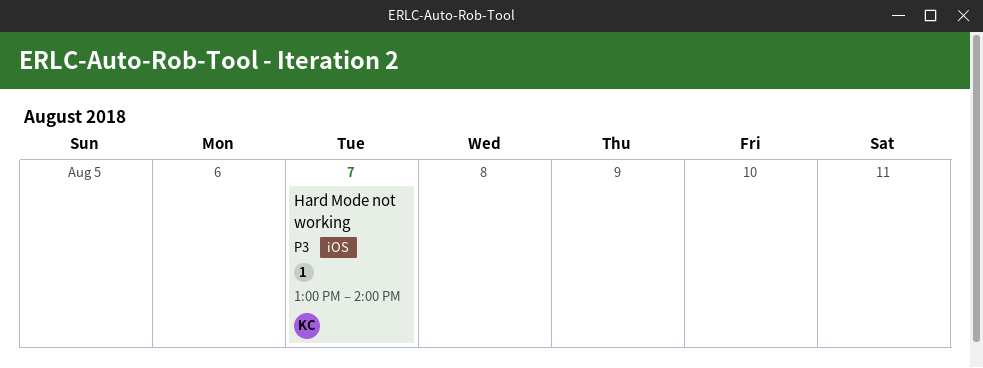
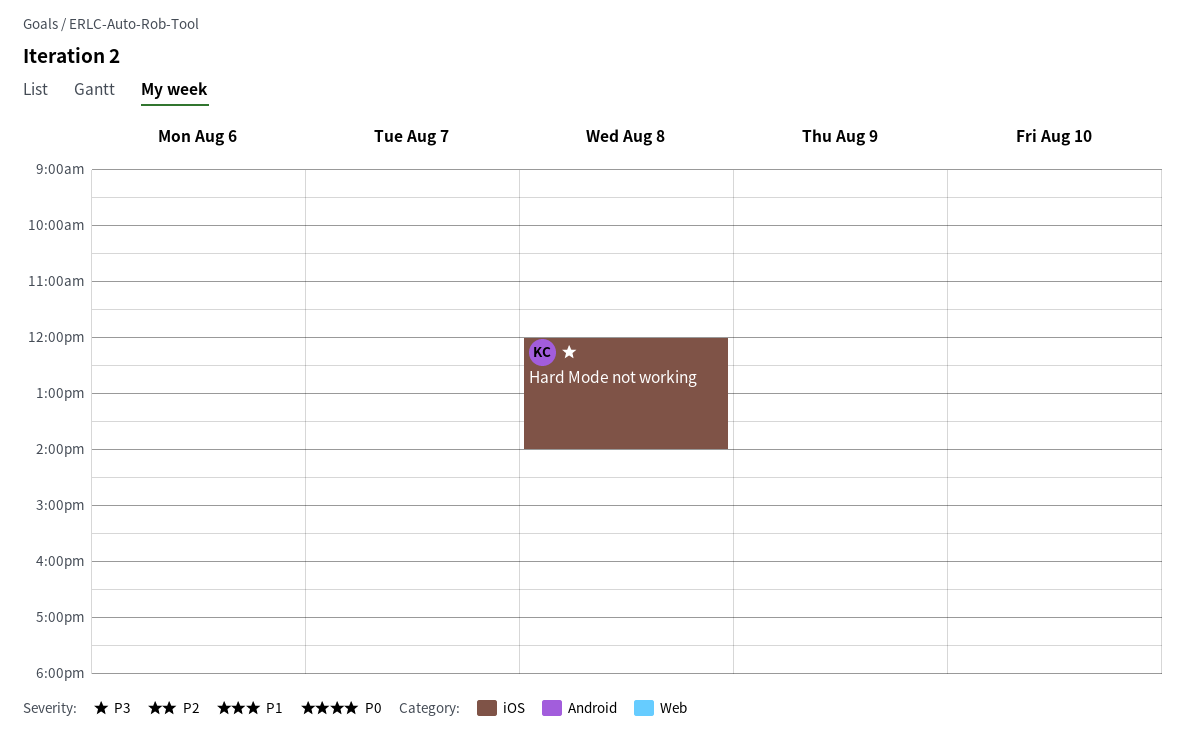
Hard Mode not working, day: Aug 7 -> Aug 8
Hard Mode not working, begins: 13:00 -> 12:00

